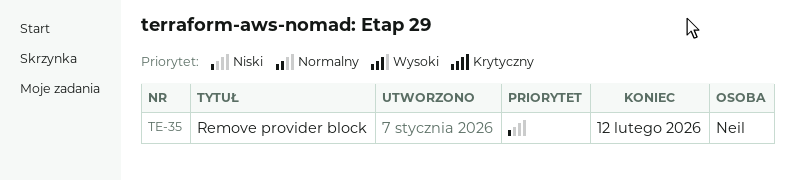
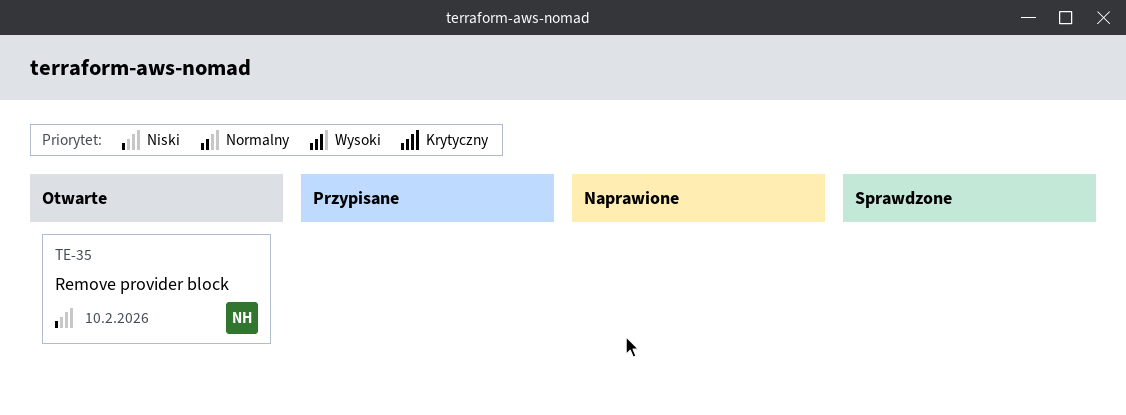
TE-35, due: Feb 12 -> Feb 10

